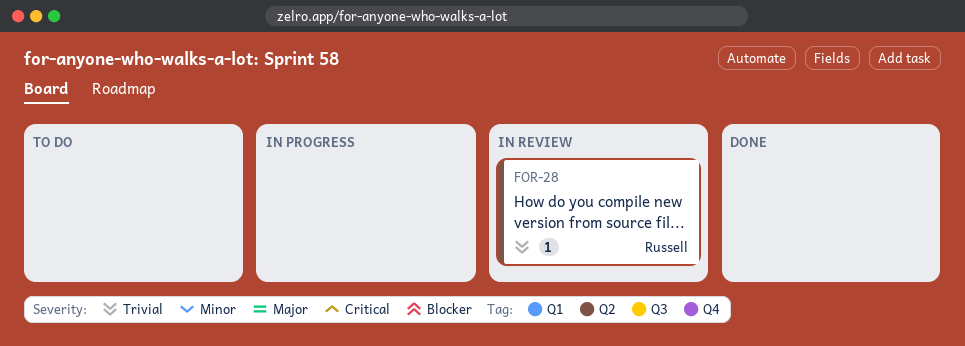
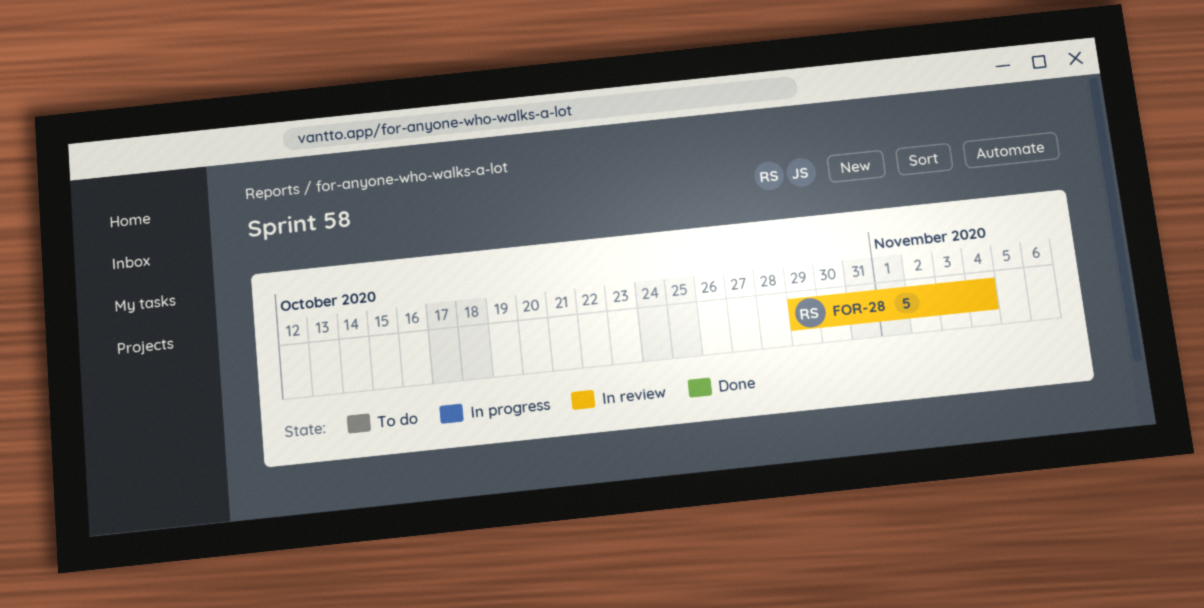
FOR-28, estimate: 1 -> 5

